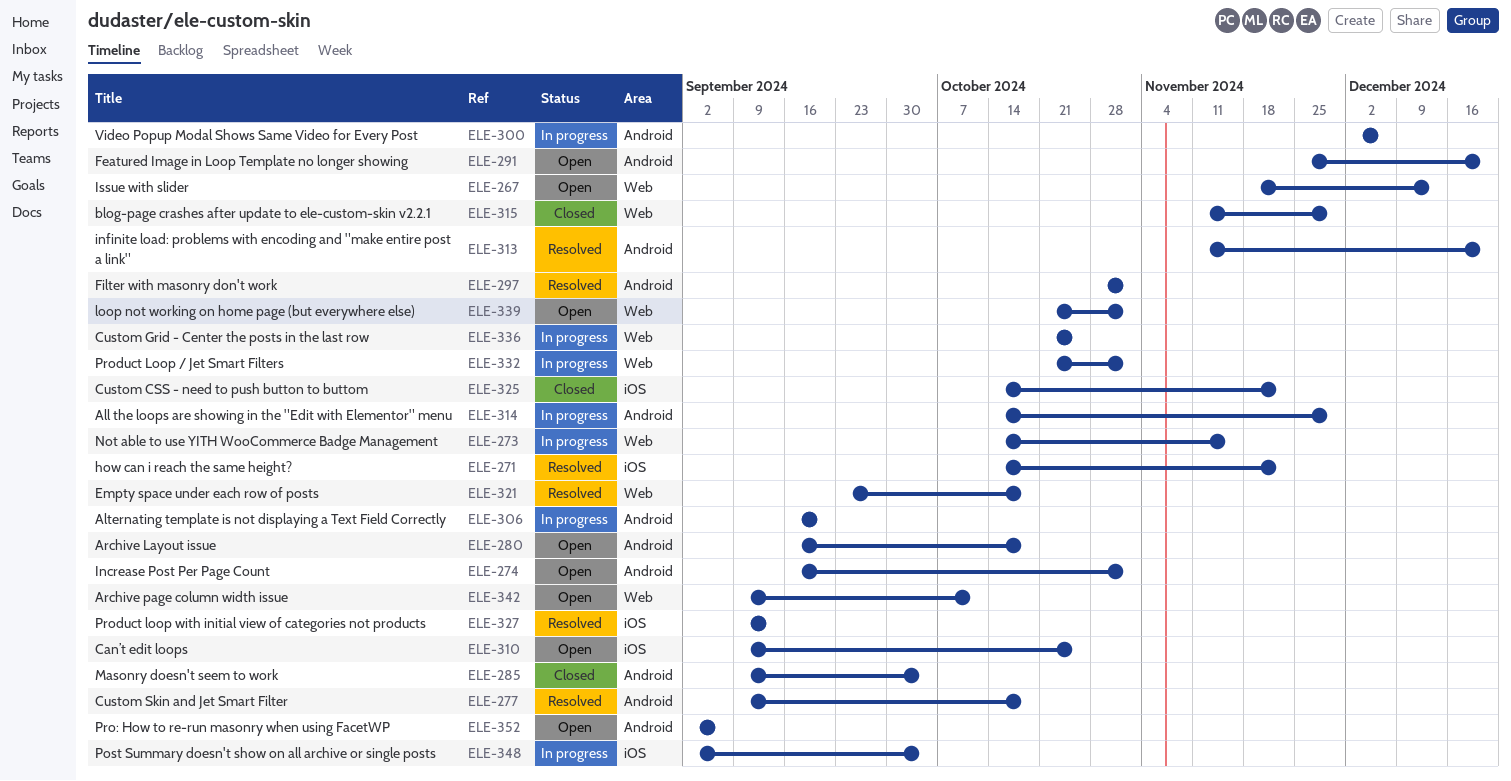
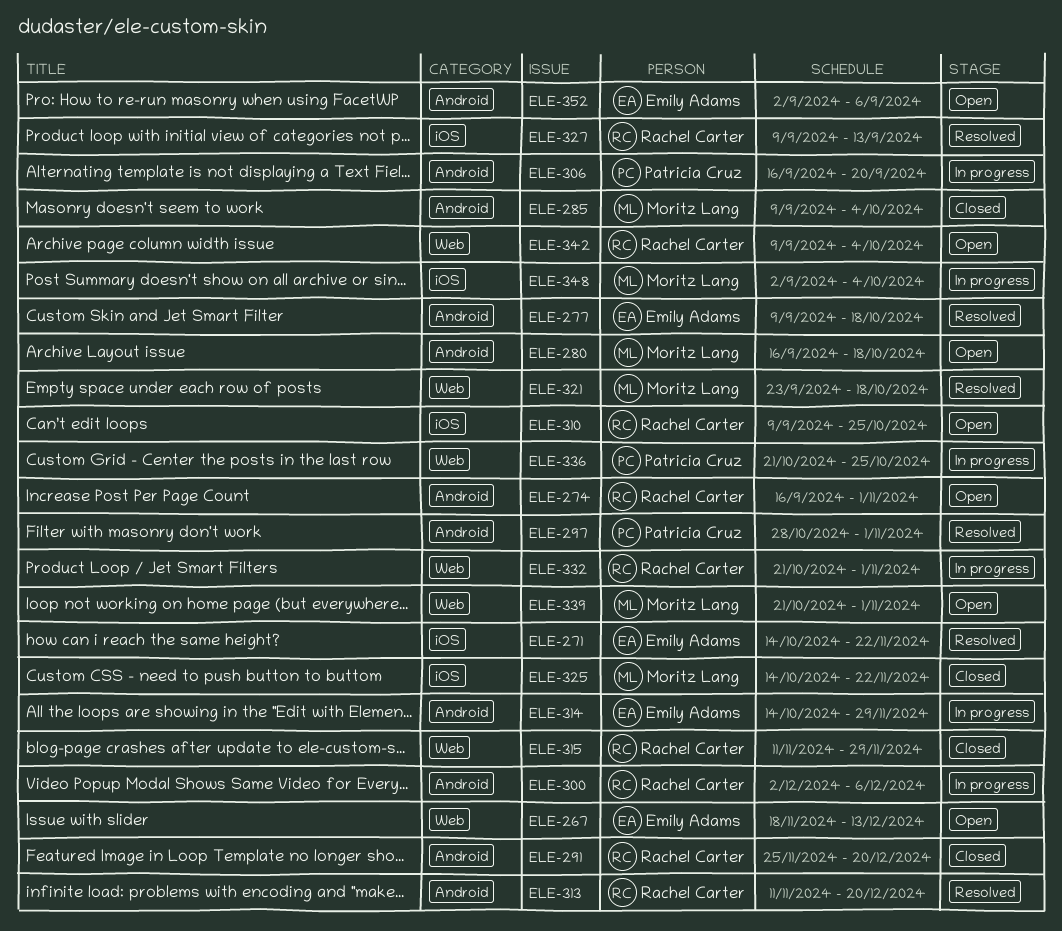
ELE-273: present -> none
ELE-291, status: Open -> Closed
ELE-342, due: Oct 11 -> Oct 4

